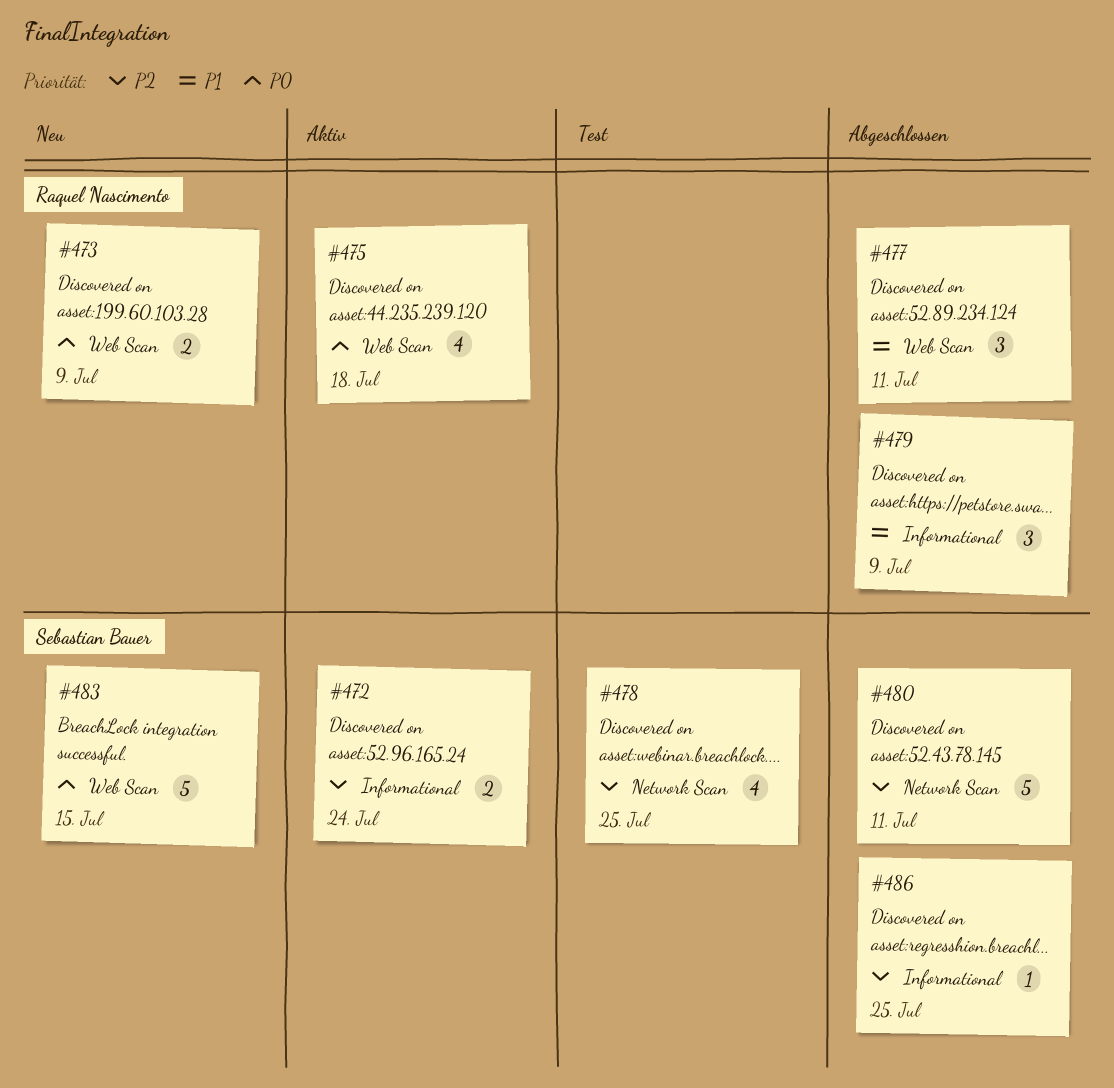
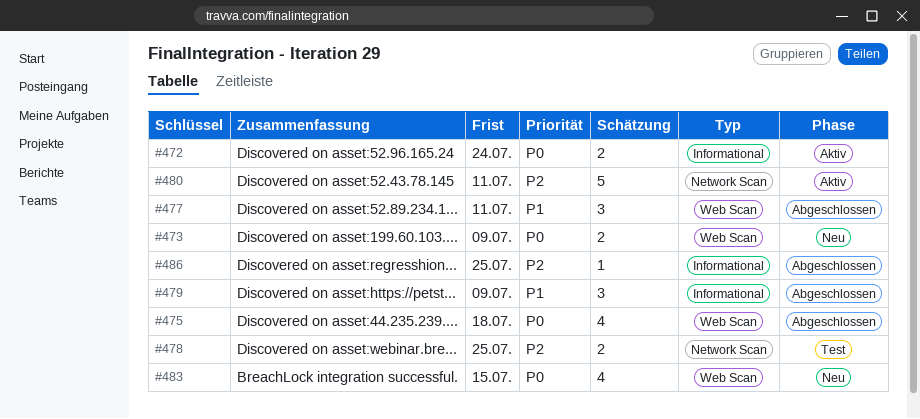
#472, priority: P2 -> P0
#475, status: Aktiv -> Abgeschlossen
#478, estimate: 4 -> 2
#480, status: Abgeschlossen -> Aktiv
#483, estimate: 5 -> 4

